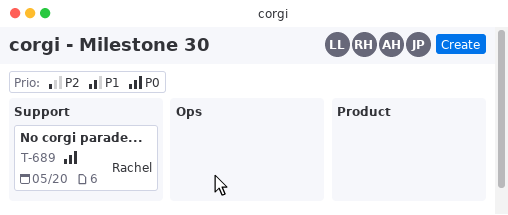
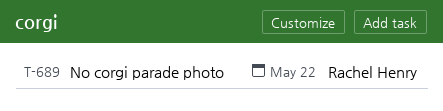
T-689, due: May 20 -> May 22

